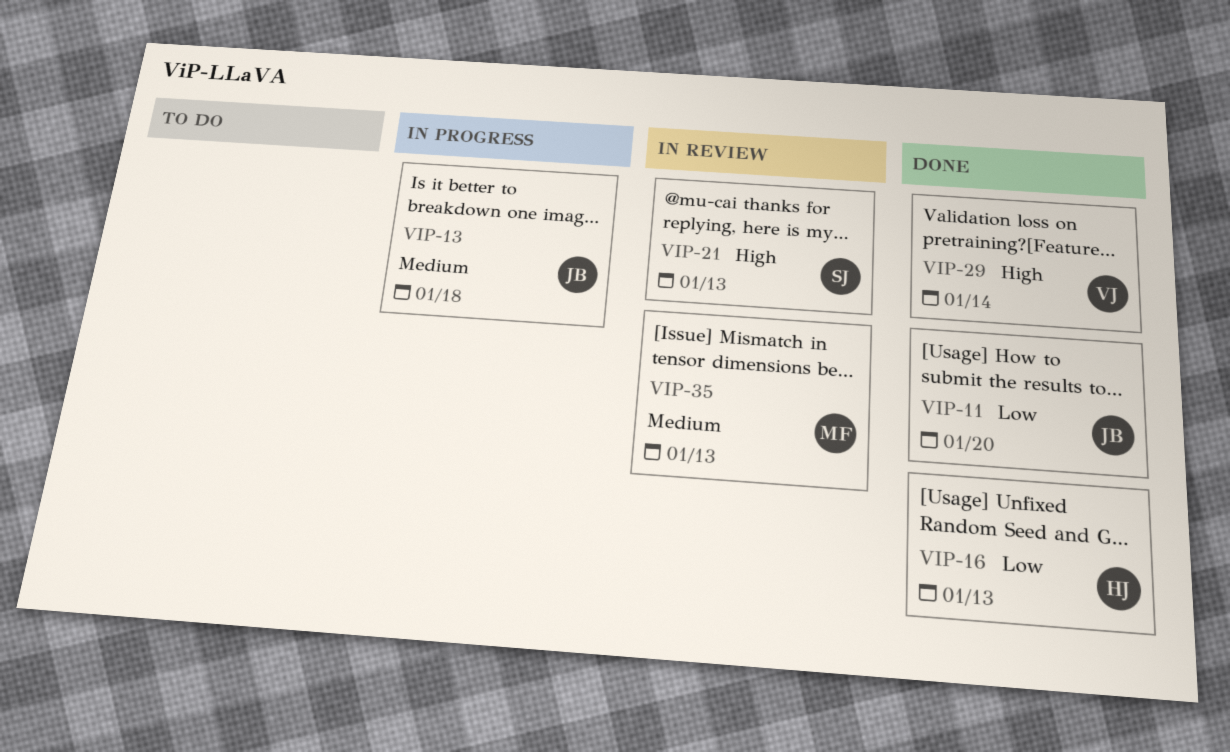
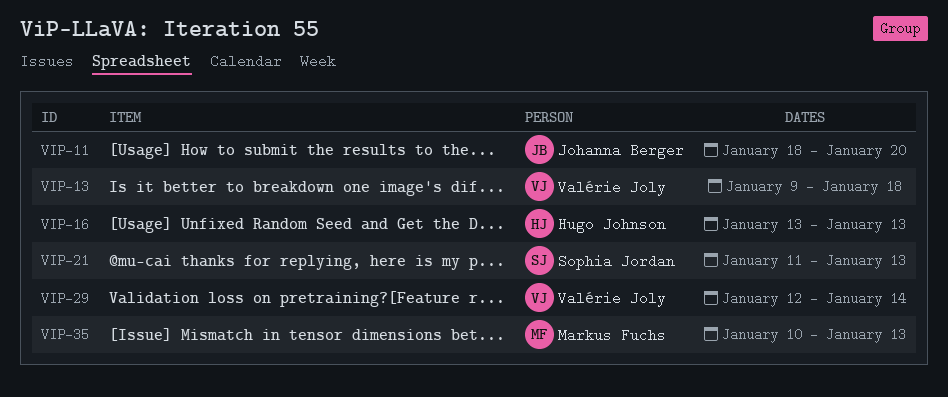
VIP-13, owner: Johanna Berger -> Valérie Joly

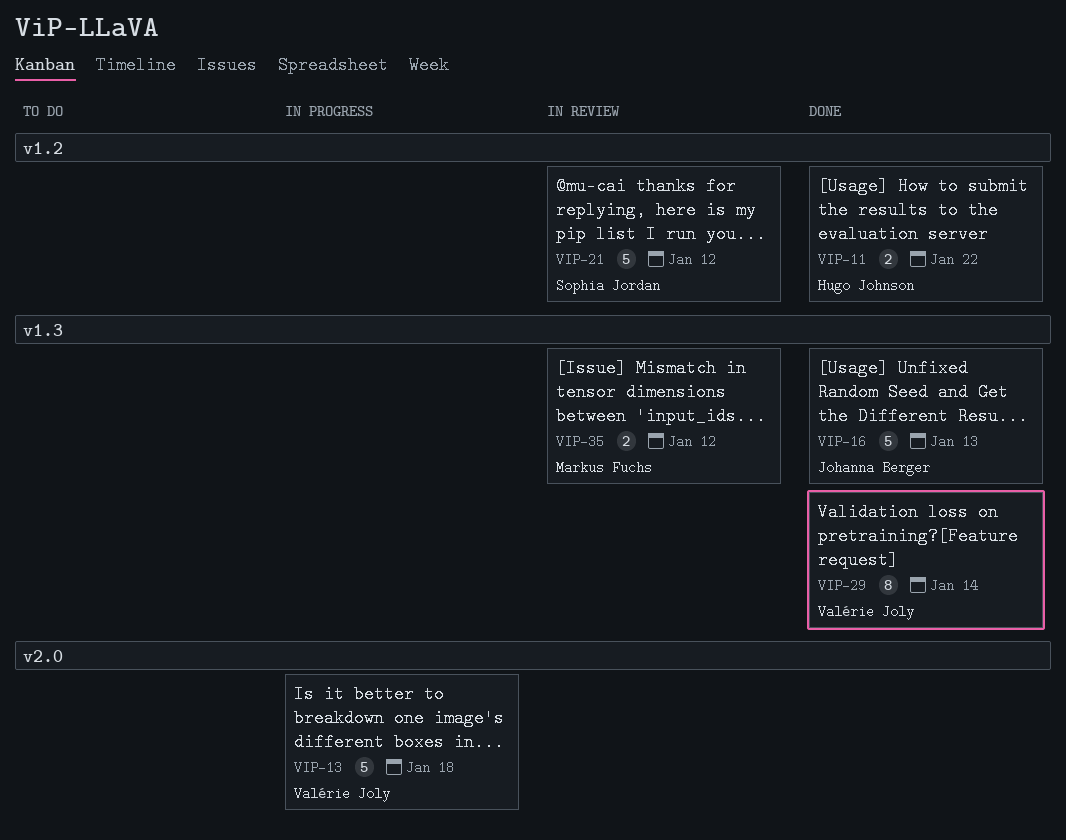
VIP-11, owner: Johanna Berger -> Hugo Johnson
VIP-11, due: Jan 20 -> Jan 22
VIP-16, owner: Hugo Johnson -> Johanna Berger
VIP-21, due: Jan 13 -> Jan 12
VIP-35, due: Jan 13 -> Jan 12

